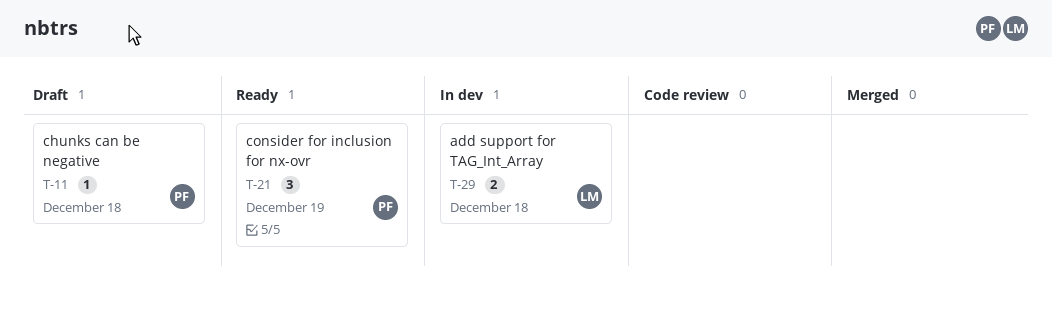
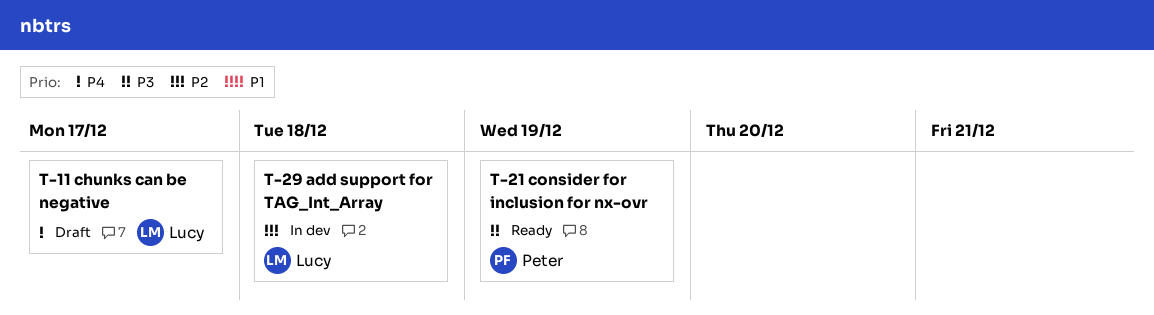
T-11, owner: Peter -> Lucy
T-11, due: Dec 18 -> Dec 17

